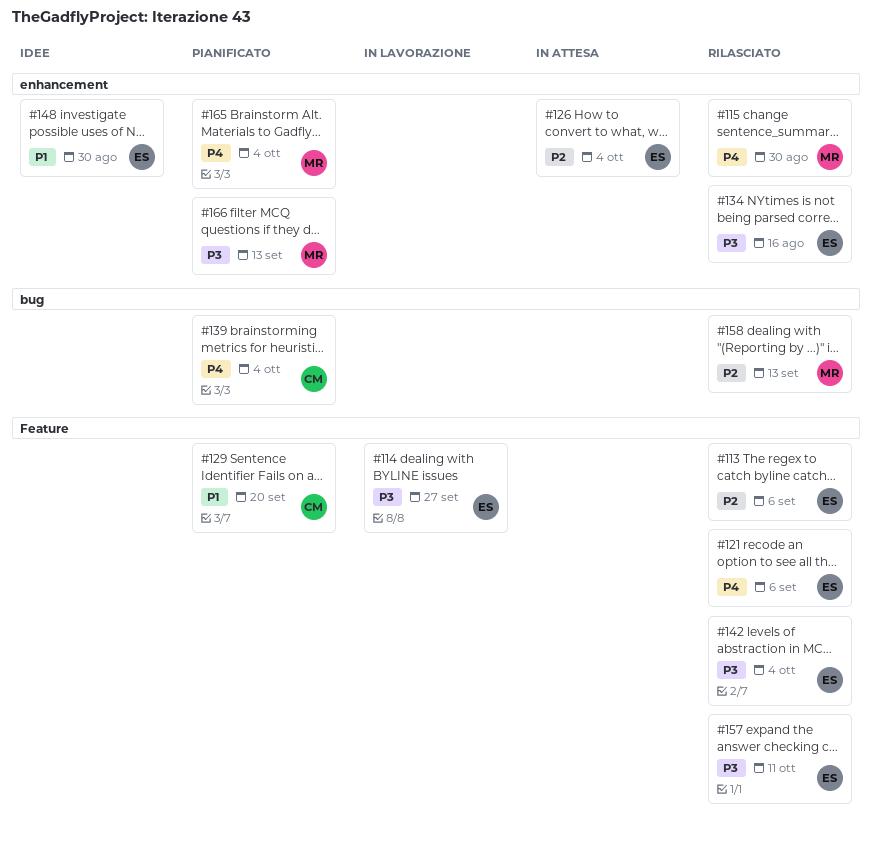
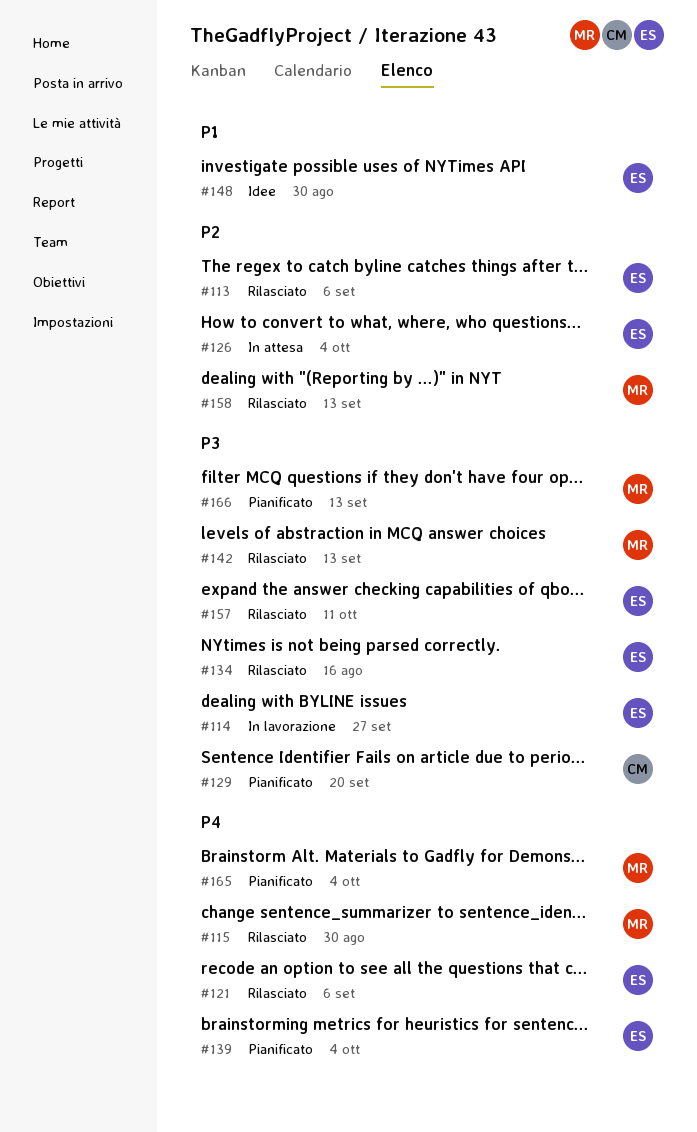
#129, priority: P1 -> P3
#139, owner: CM -> ES
#142, owner: ES -> MR
#142, due: Oct 4 -> Sep 13

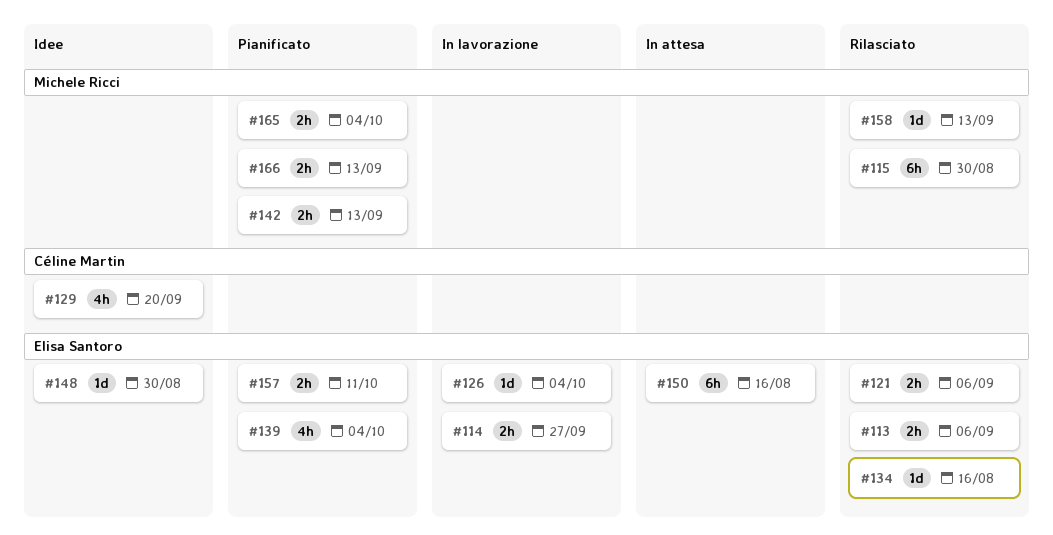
#126, status: In attesa -> In lavorazione
#129, status: Pianificato -> Idee
#142, status: Rilasciato -> Pianificato
#150: none -> present
#157, status: Rilasciato -> Pianificato

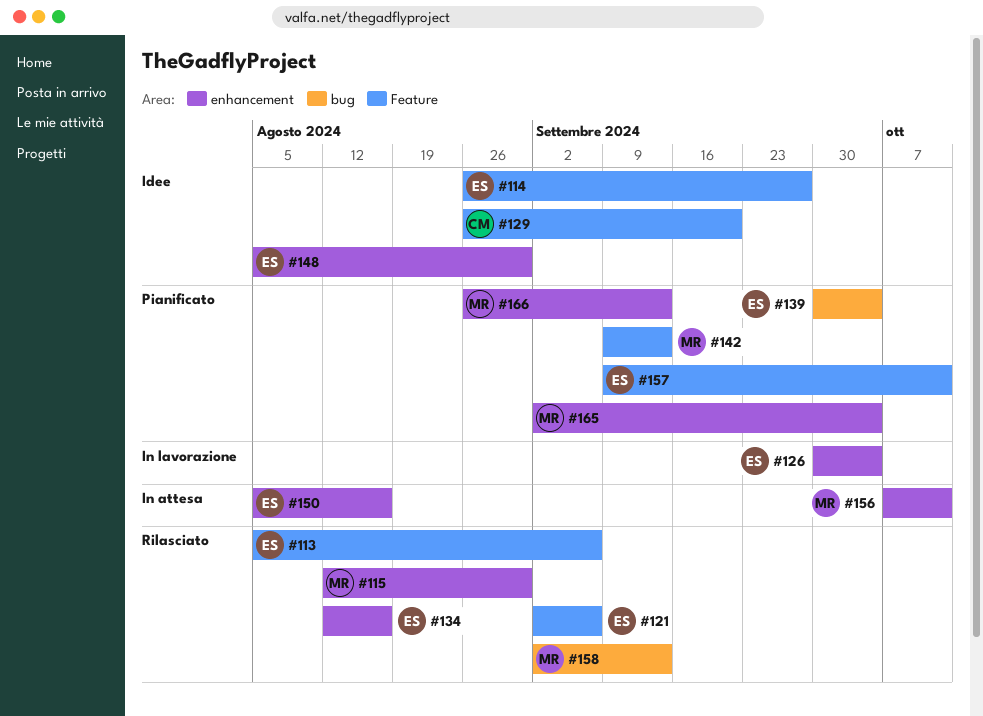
#114, status: In lavorazione -> Idee
#156: none -> present

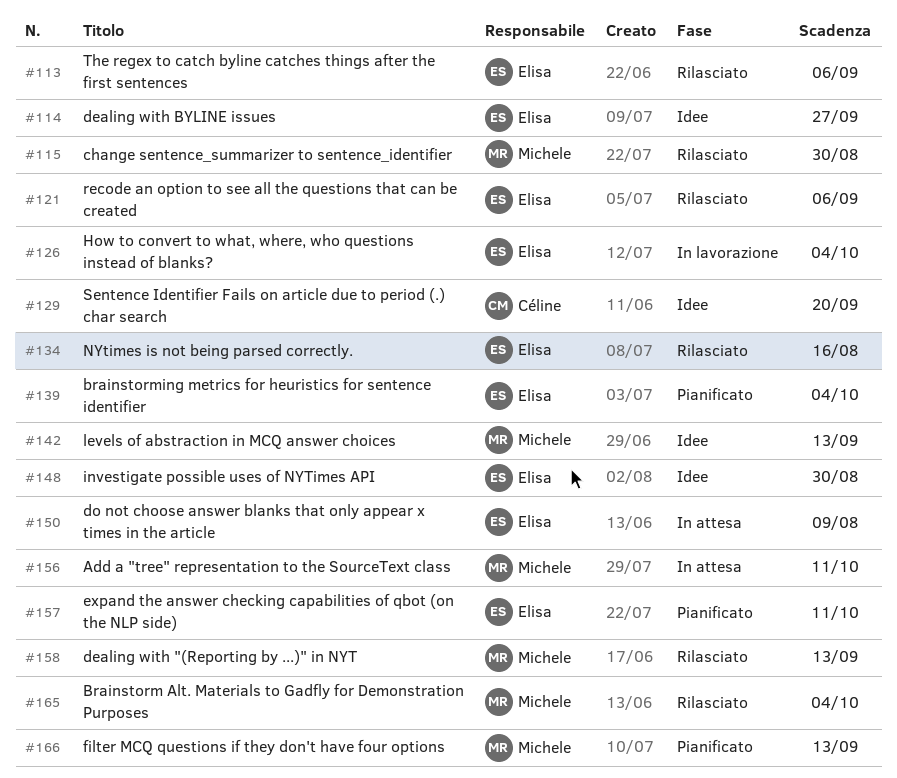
#142, status: Pianificato -> Idee
#150, due: Aug 16 -> Aug 9
#165, status: Pianificato -> Rilasciato

